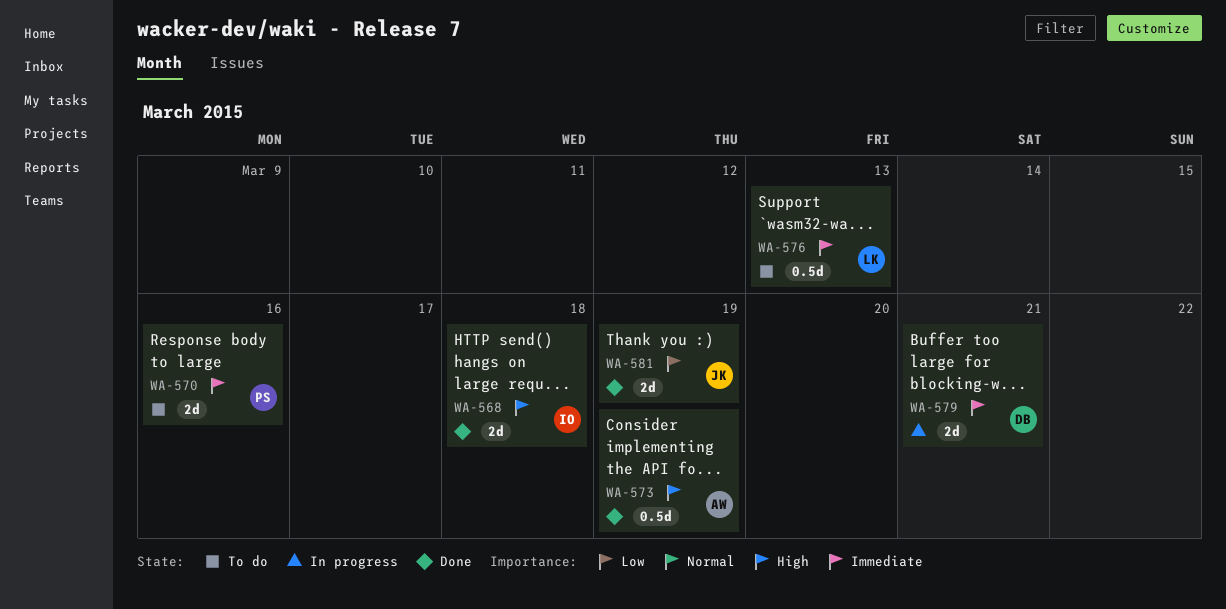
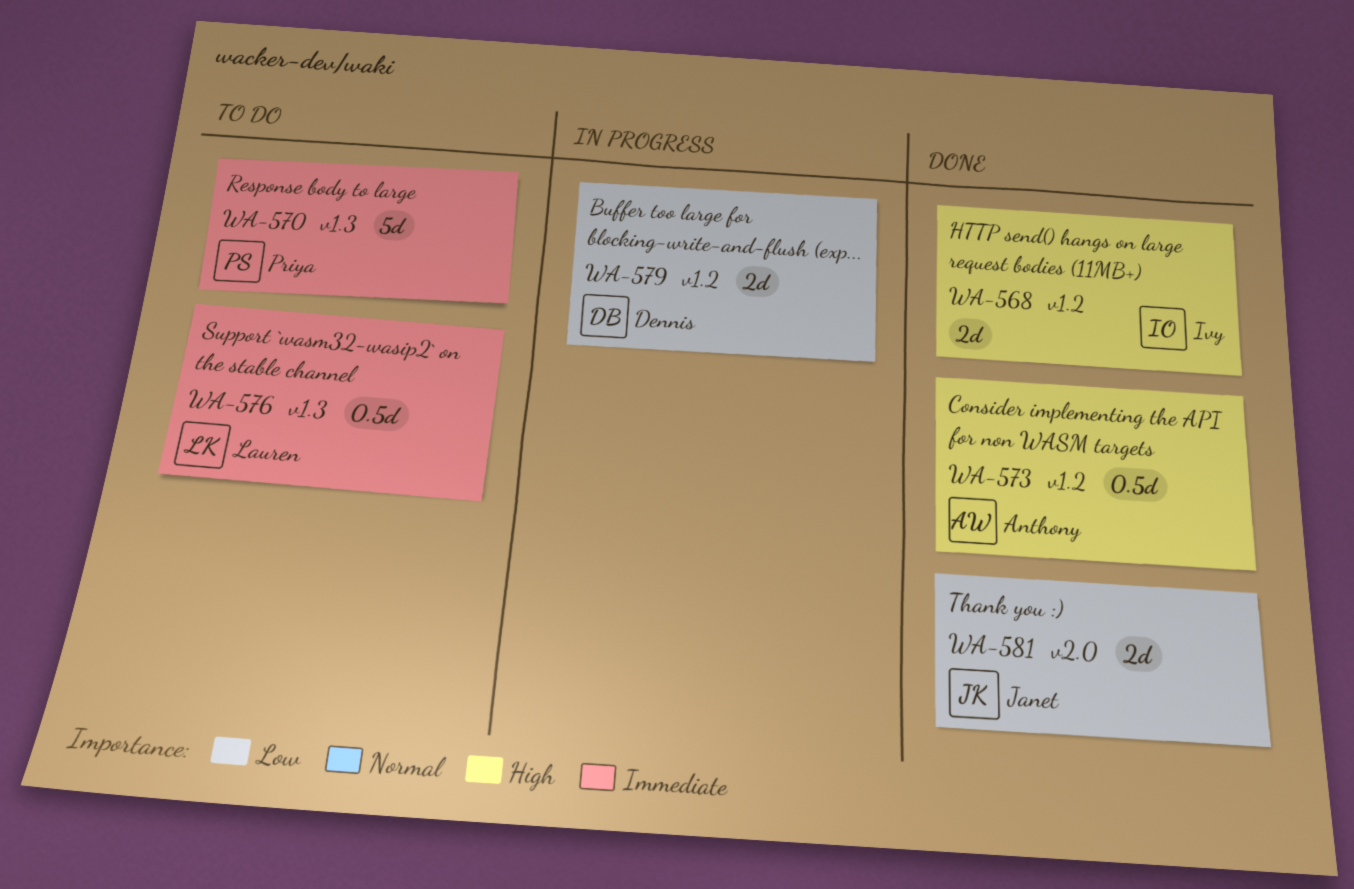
WA-570, estimate: 2d -> 5d
WA-579, priority: Immediate -> Low

